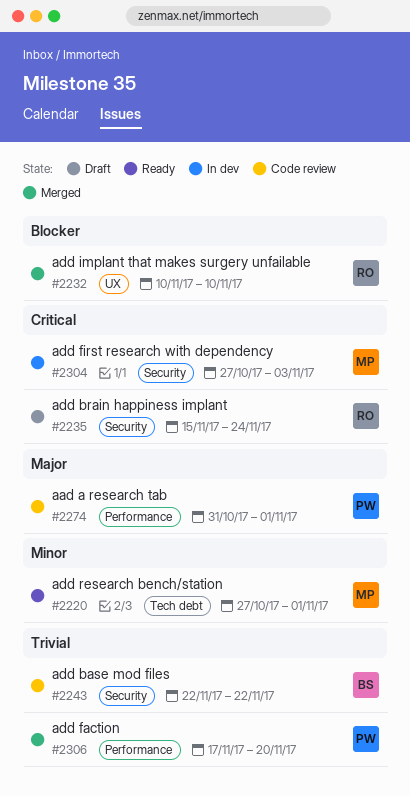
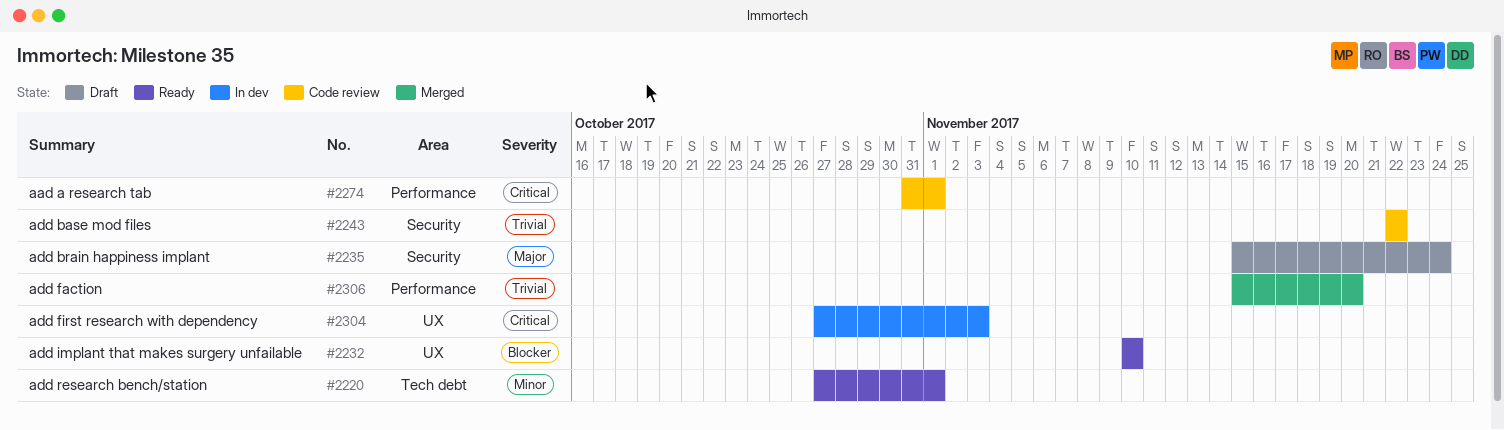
#2232, status: Merged -> Ready
#2235, priority: Critical -> Major
#2274, priority: Major -> Critical
#2304, label: Security -> UX
#2306, start: Nov 17 -> Nov 15

